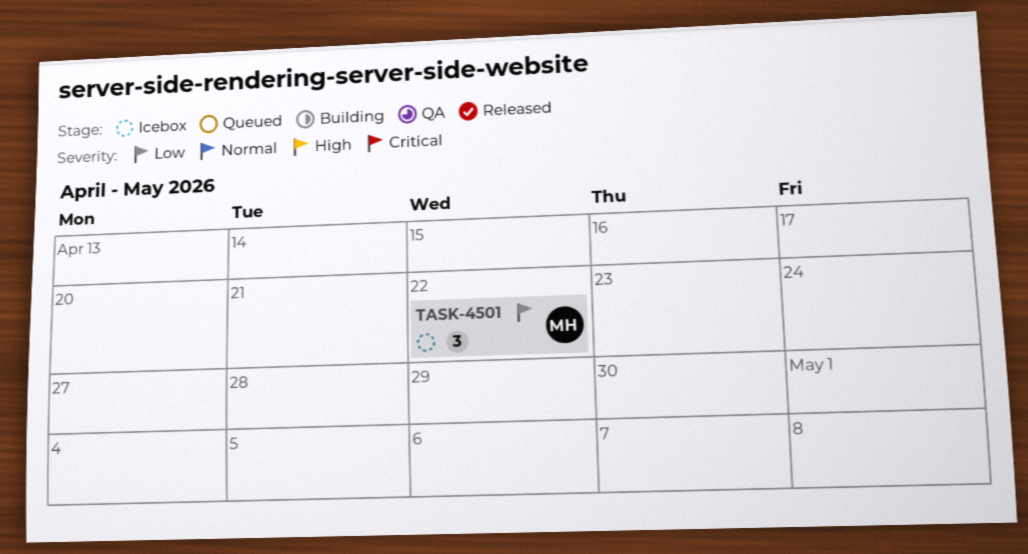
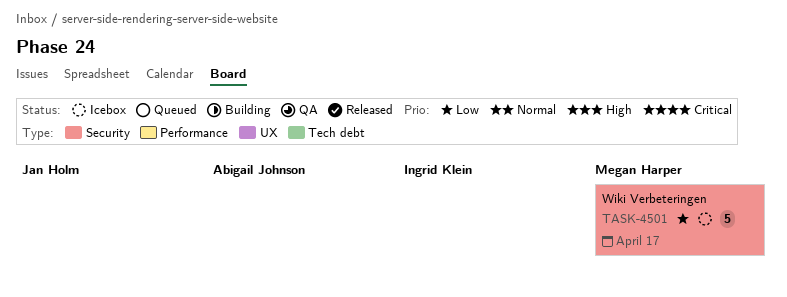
TASK-4501, estimate: 3 -> 5
TASK-4501, due: Apr 22 -> Apr 17

